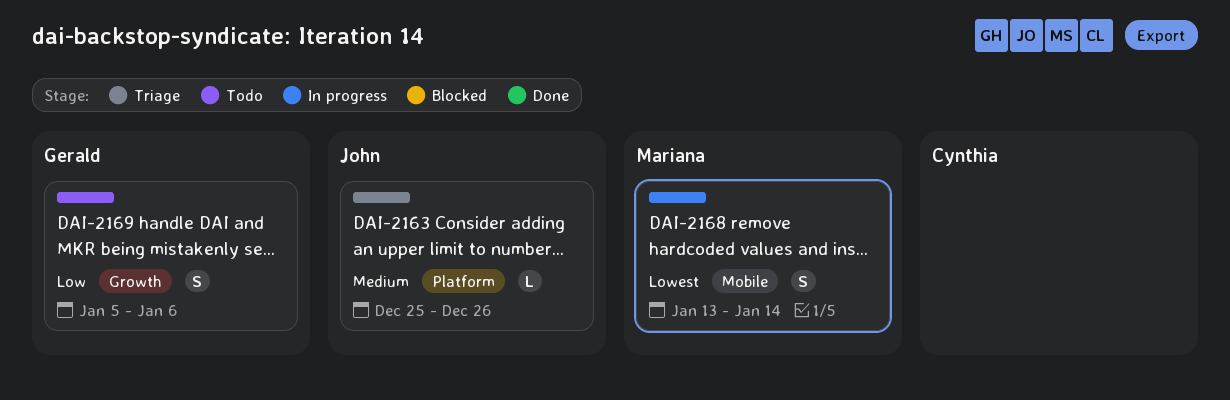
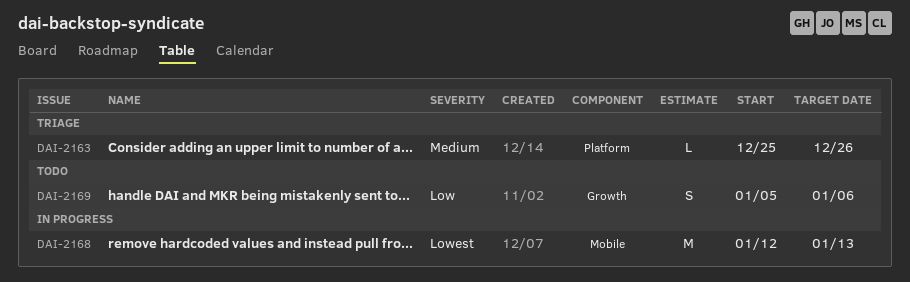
DAI-2168, estimate: S -> M
DAI-2168, start: Jan 13 -> Jan 12
DAI-2168, due: Jan 14 -> Jan 13

